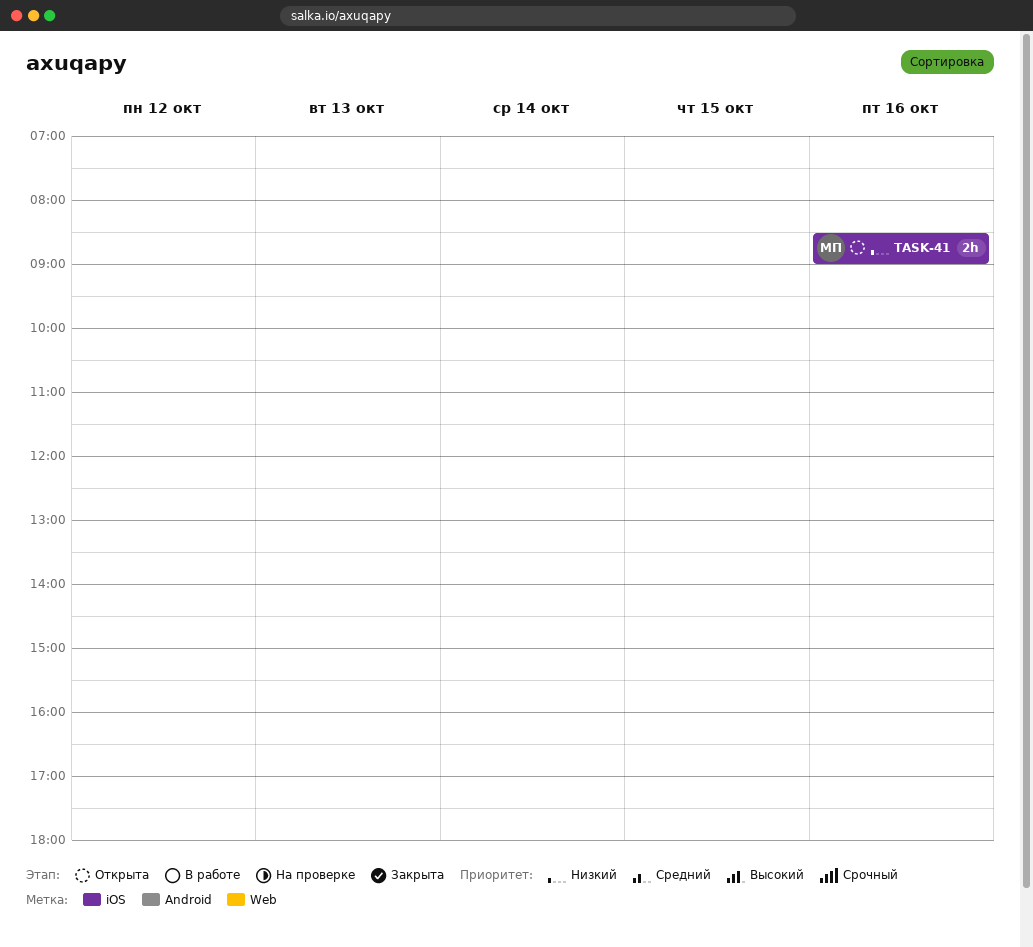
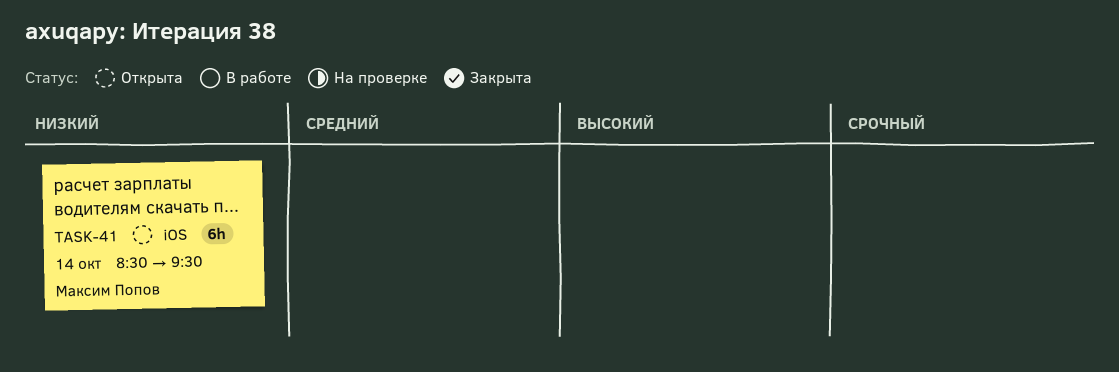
TASK-41, estimate: 2h -> 6h
TASK-41, day: Oct 16 -> Oct 14
TASK-41, ends: 09:00 -> 09:30

